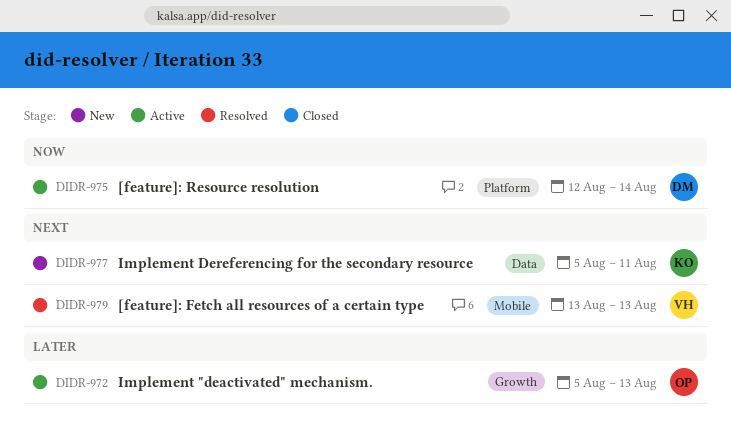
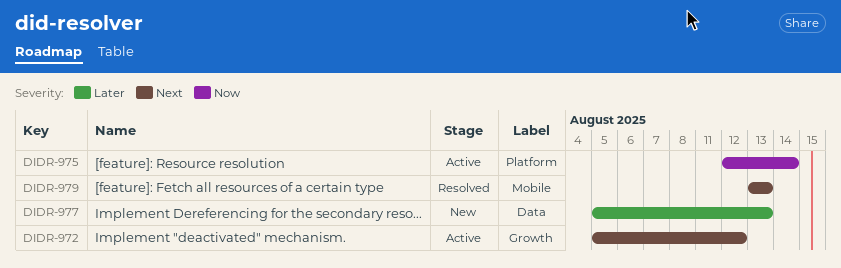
DIDR-972, priority: Later -> Next
DIDR-972, due: Aug 13 -> Aug 12
DIDR-977, priority: Next -> Later
DIDR-977, due: Aug 11 -> Aug 13

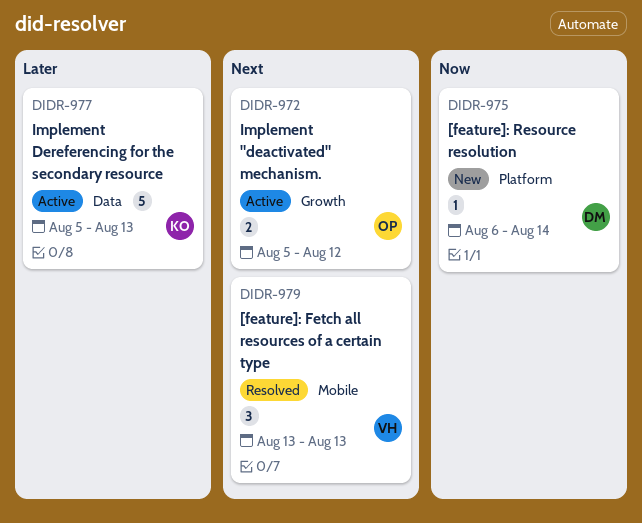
DIDR-975, status: Active -> New
DIDR-975, start: Aug 12 -> Aug 6
DIDR-977, status: New -> Active

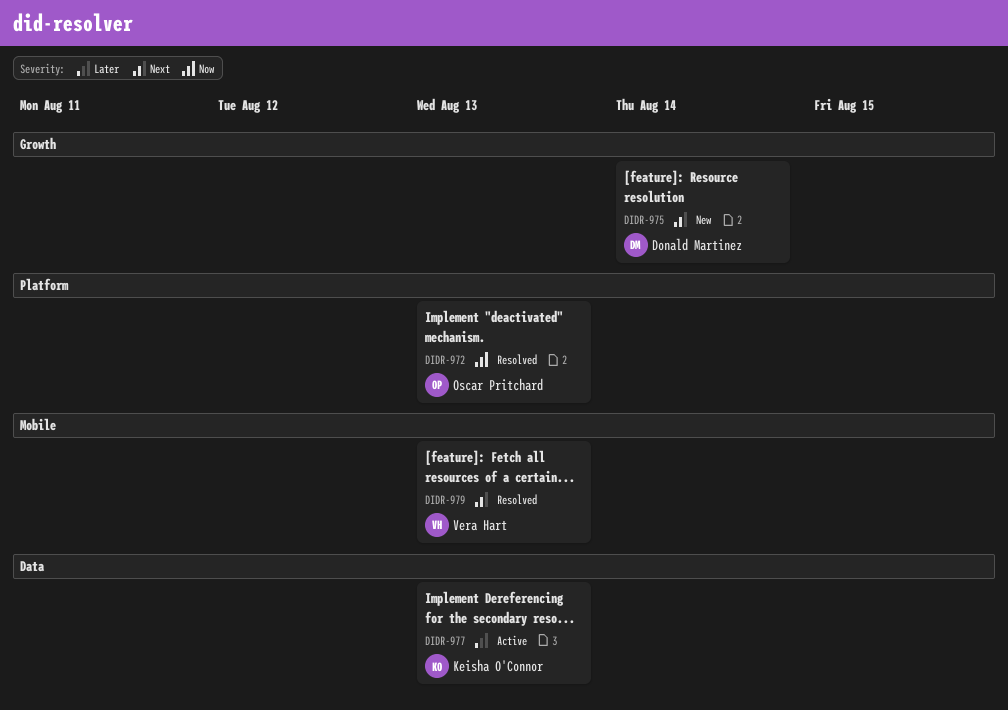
DIDR-972, status: Active -> Resolved
DIDR-972, priority: Next -> Now
DIDR-972, label: Growth -> Platform
DIDR-972, due: Aug 12 -> Aug 13
DIDR-975, priority: Now -> Next
DIDR-975, label: Platform -> Growth

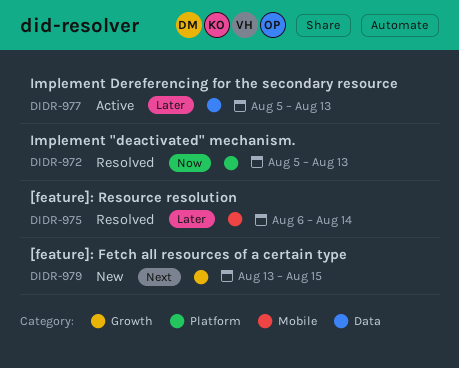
DIDR-975, status: New -> Resolved
DIDR-975, priority: Next -> Later
DIDR-975, label: Growth -> Mobile
DIDR-979, status: Resolved -> New
DIDR-979, label: Mobile -> Growth
DIDR-979, due: Aug 13 -> Aug 15

